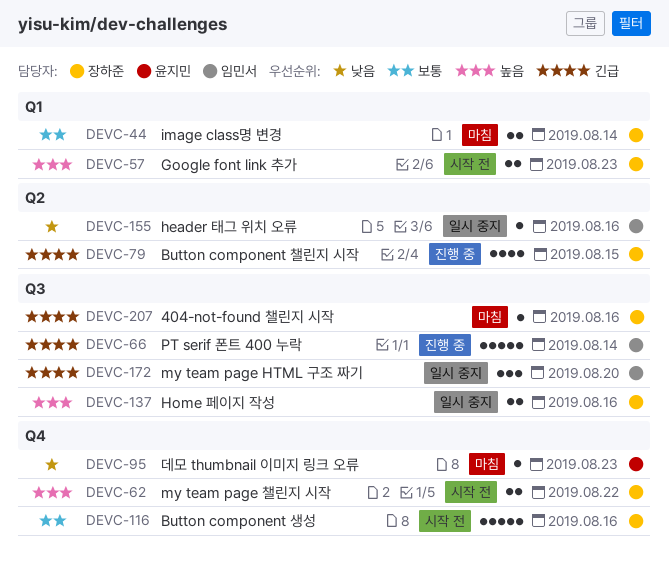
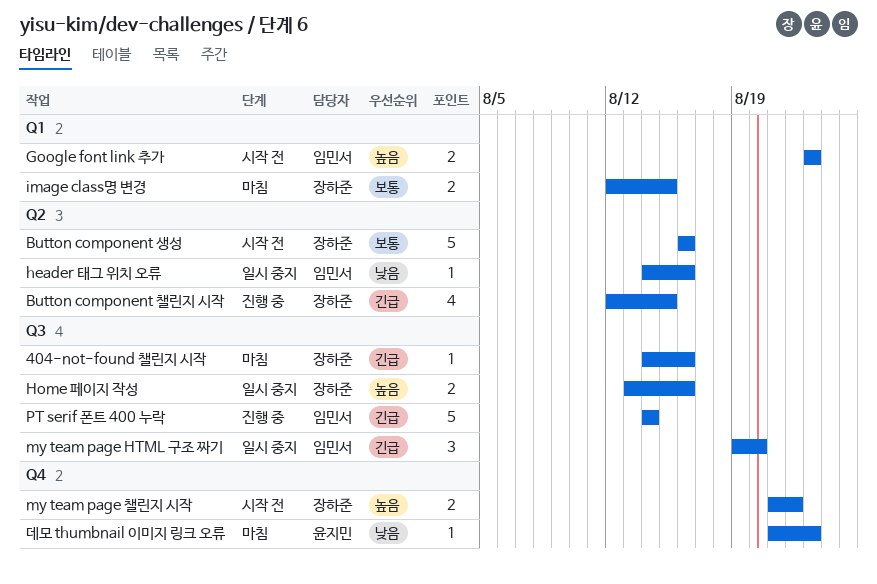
Button component 생성, label: Q4 -> Q2
Google font link 추가, owner: 장하준 -> 임민서
image class명 변경, due: Aug 14 -> Aug 15

